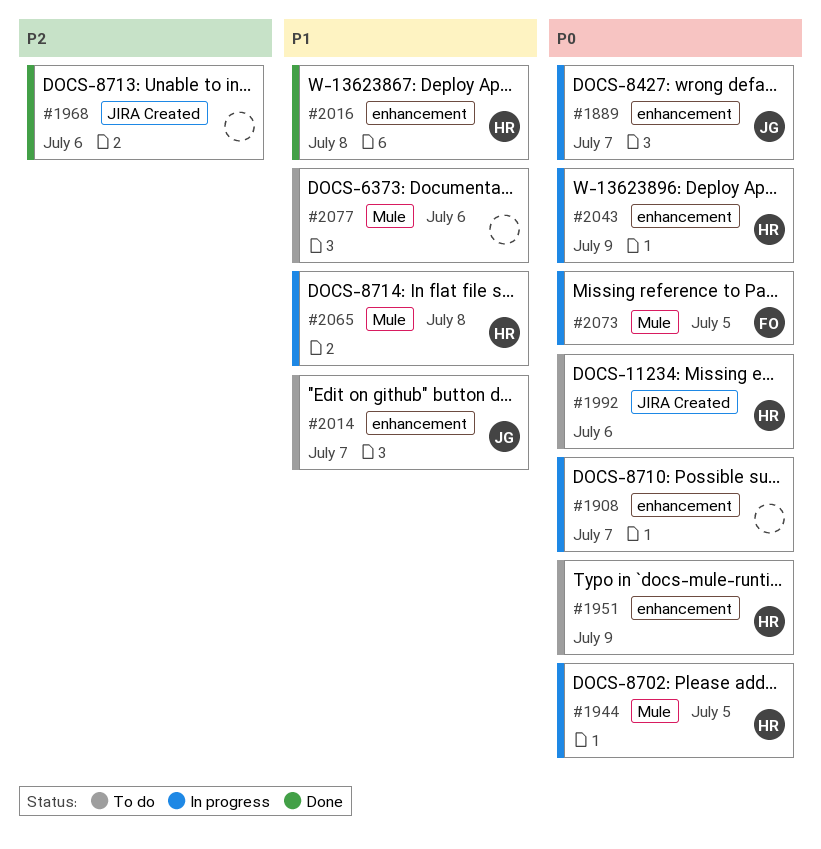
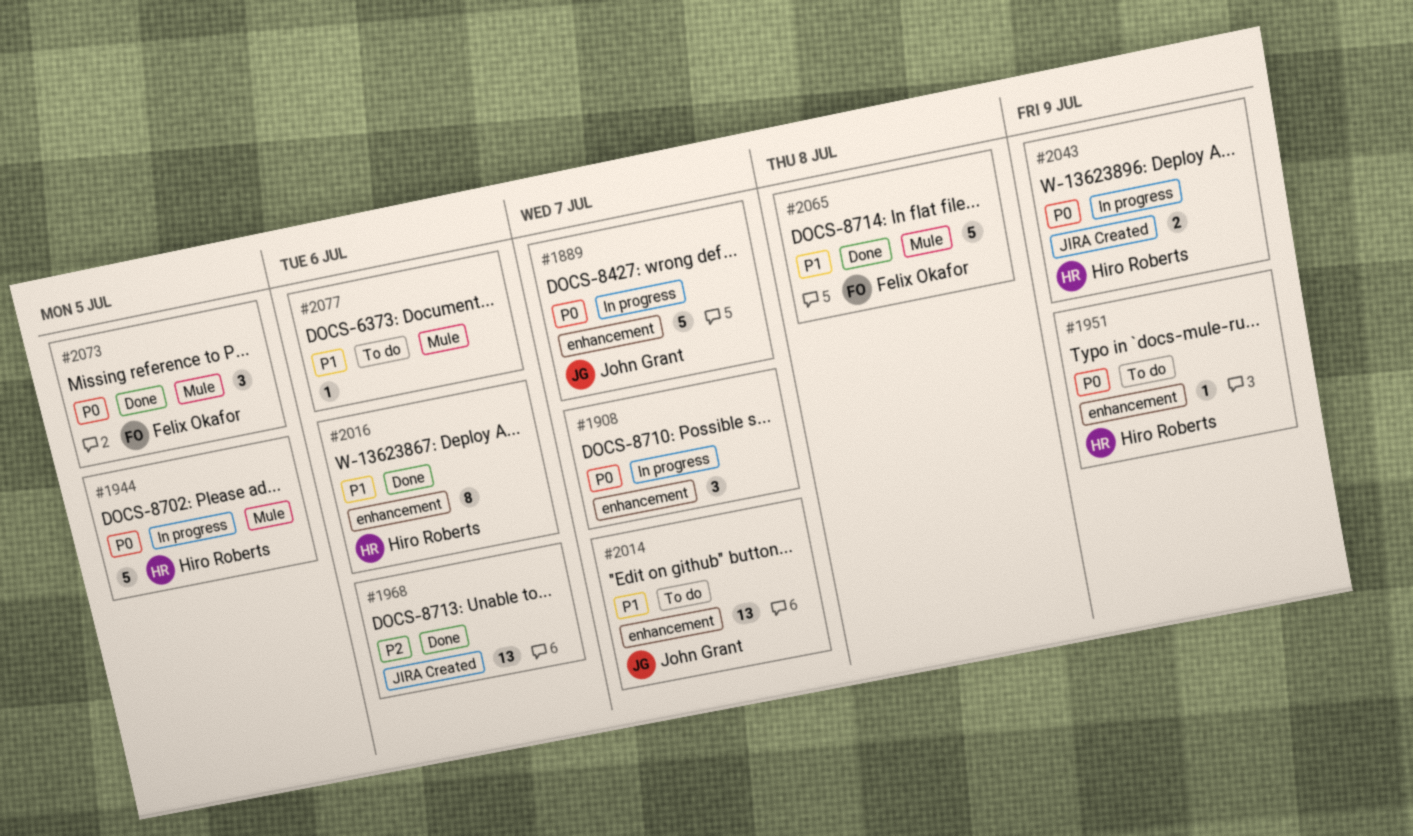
#1992: present -> none
#2016, due: Jul 8 -> Jul 6
#2043, label: enhancement -> JIRA Created
#2065, status: In progress -> Done
#2065, owner: Hiro Roberts -> Felix Okafor
#2073, status: In progress -> Done

